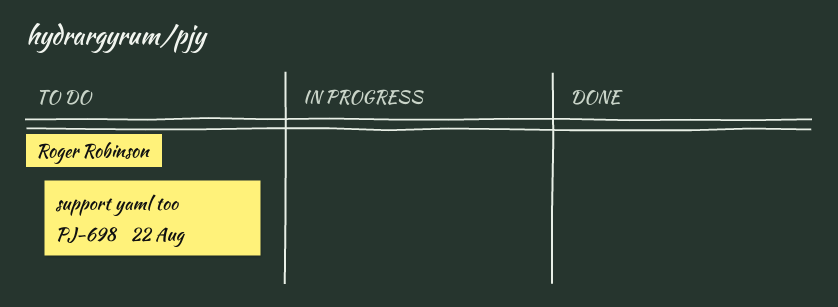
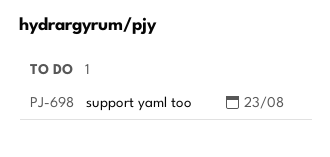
PJ-698, due: Aug 22 -> Aug 23

